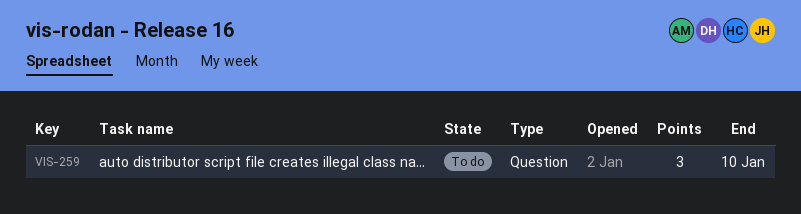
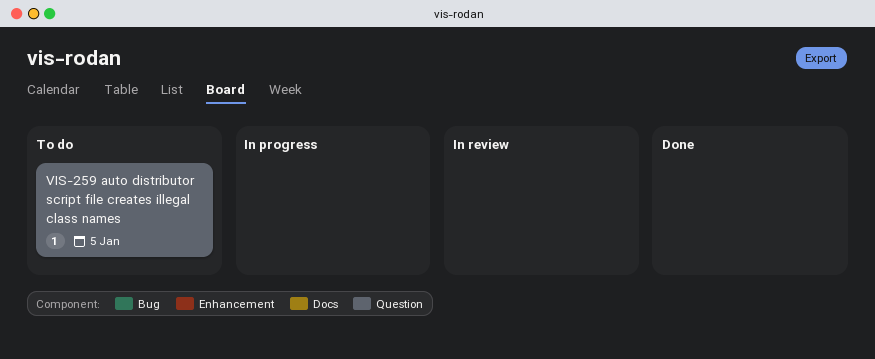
VIS-259, estimate: 3 -> 1
VIS-259, due: Jan 10 -> Jan 5

